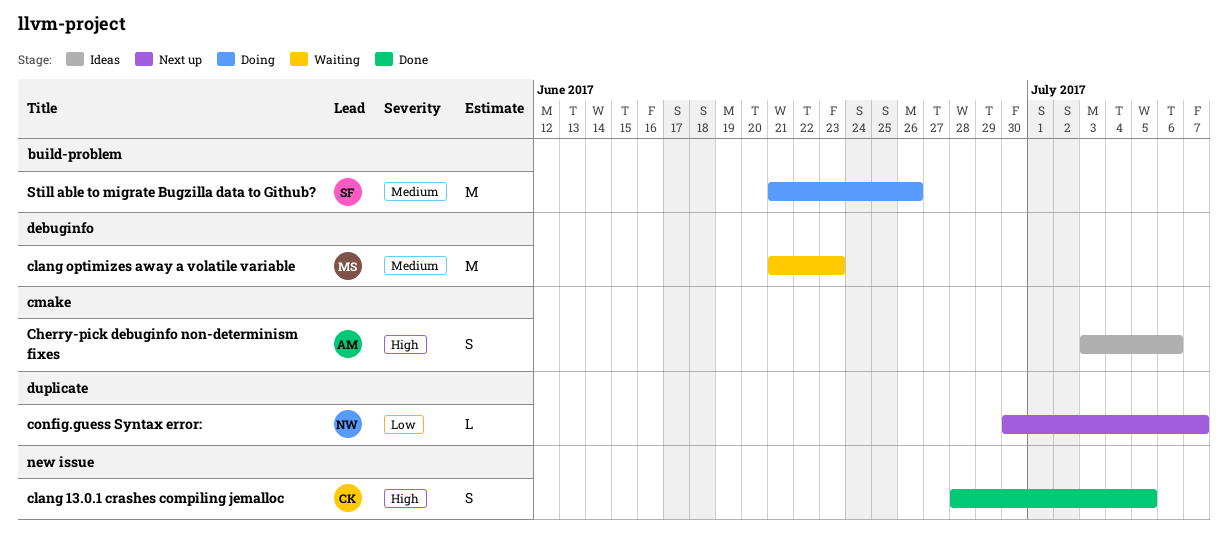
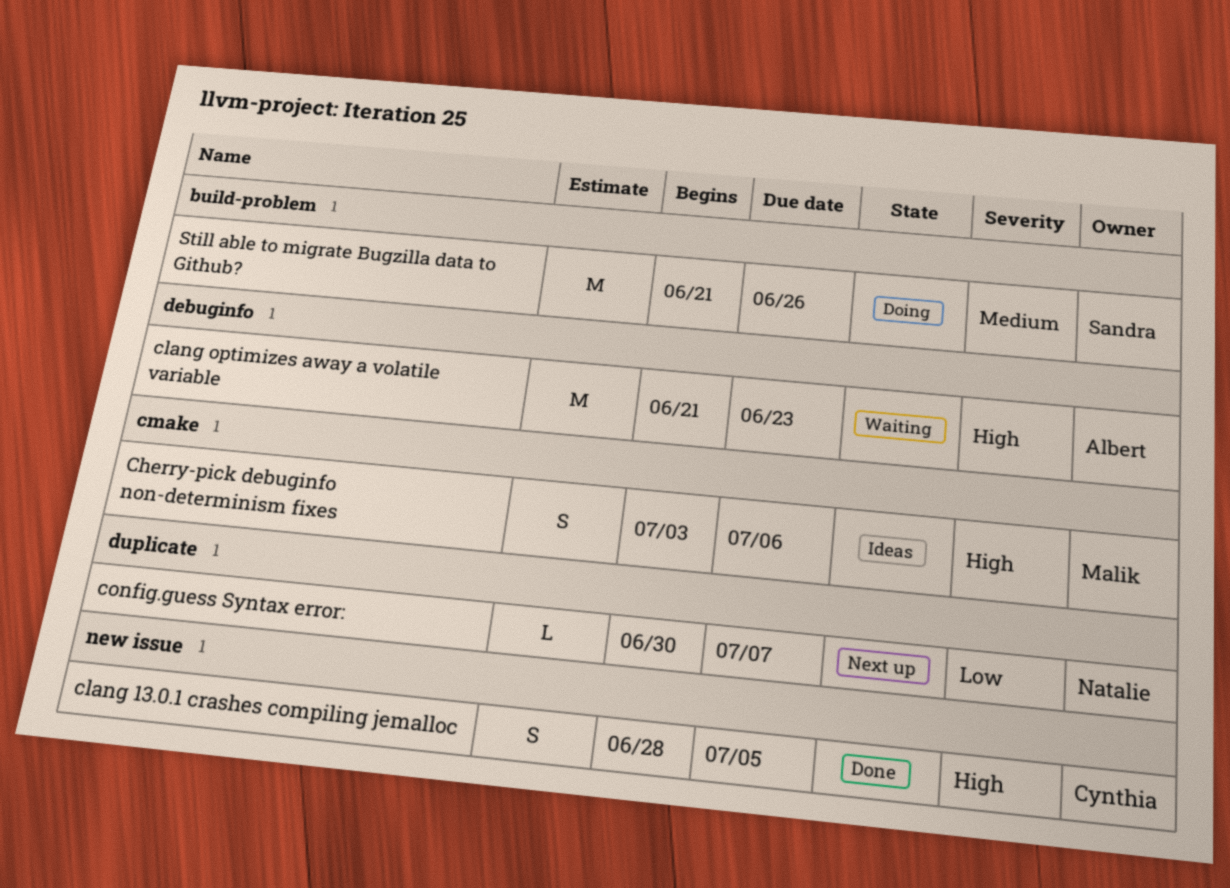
Cherry-pick debuginfo non-determinism fixes, owner: Albert -> Malik
clang optimizes away a volatile variable, owner: Malik -> Albert
clang optimizes away a volatile variable, priority: Medium -> High

